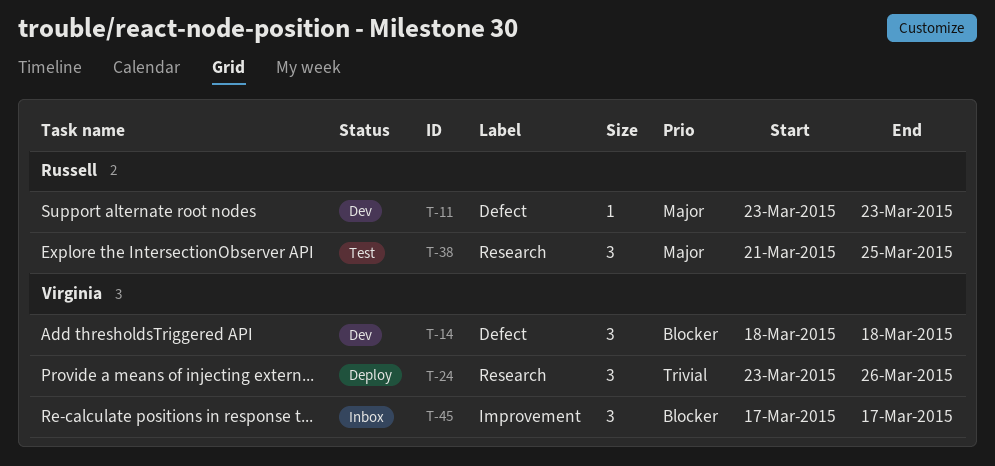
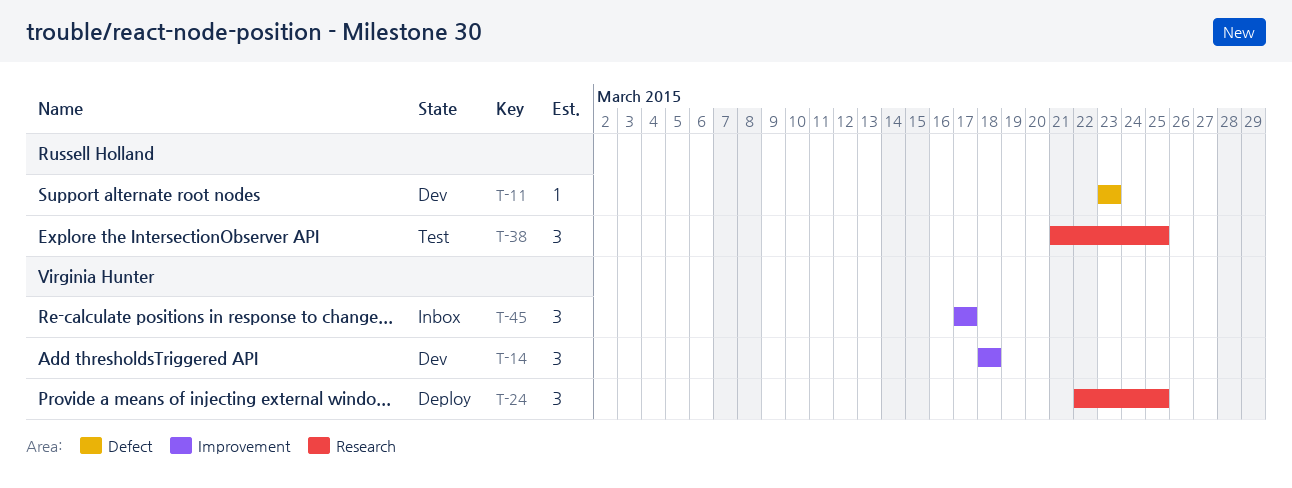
T-14, label: Defect -> Improvement
T-24, start: Mar 23 -> Mar 22
T-24, due: Mar 26 -> Mar 25

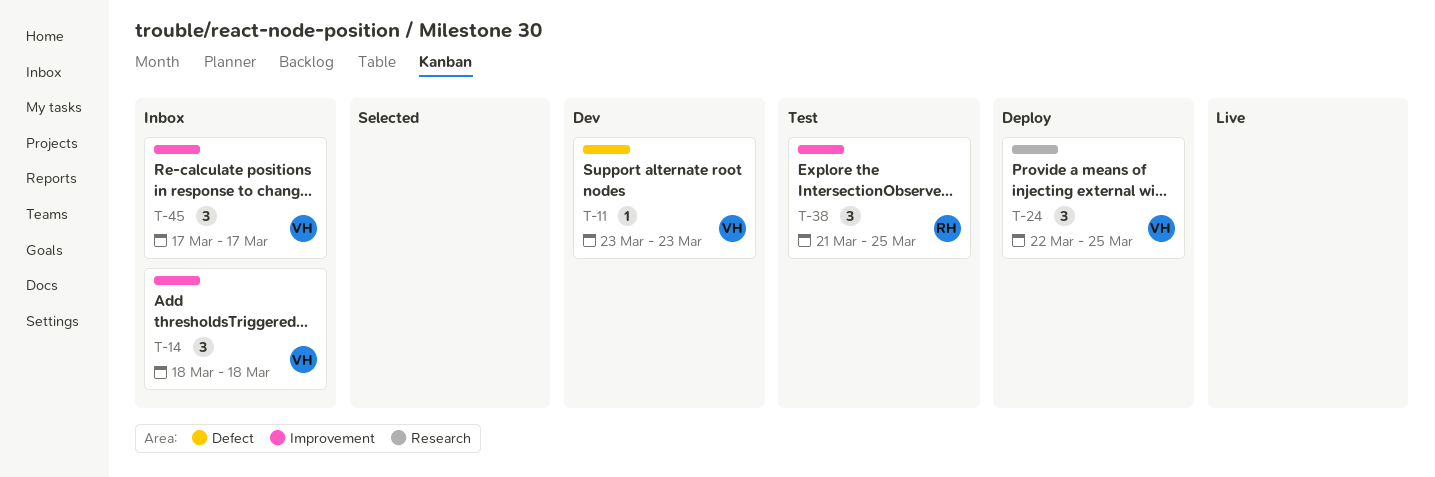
T-11, owner: Russell Holland -> Virginia Hunter
T-14, status: Dev -> Inbox
T-38, label: Research -> Improvement

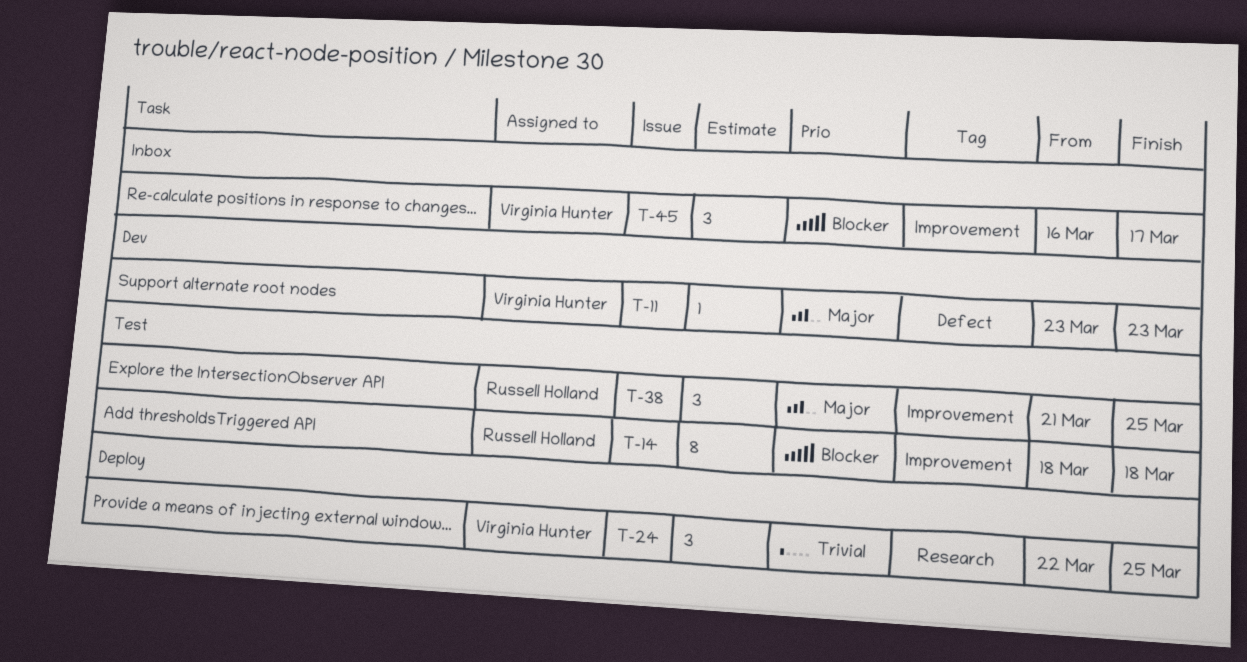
T-14, status: Inbox -> Test
T-14, owner: Virginia Hunter -> Russell Holland
T-14, estimate: 3 -> 8
T-45, start: Mar 17 -> Mar 16

